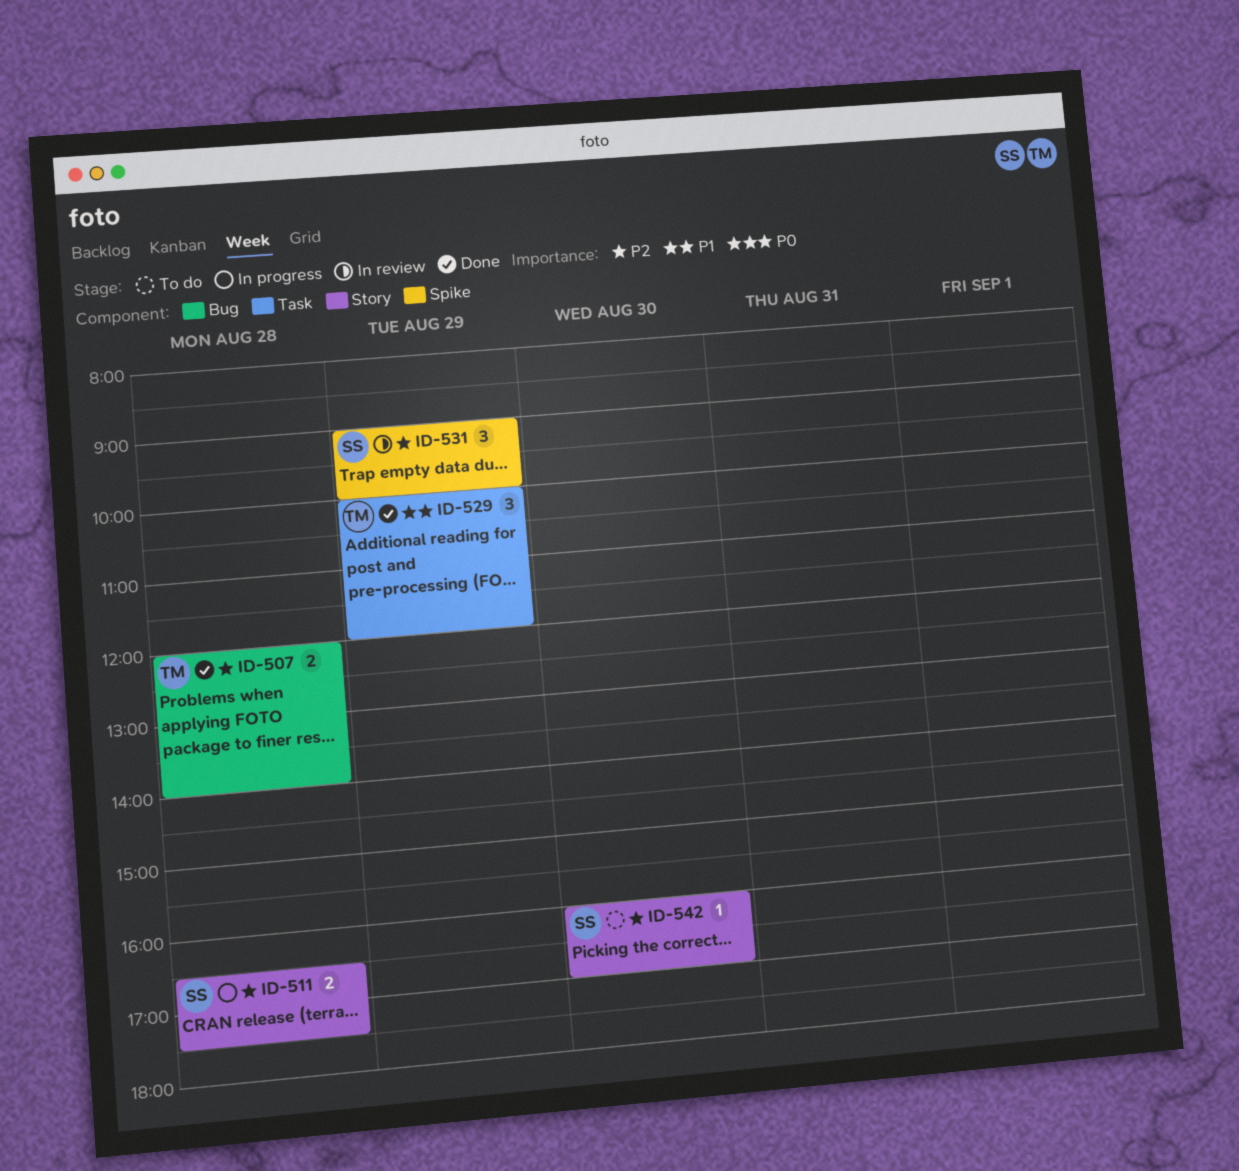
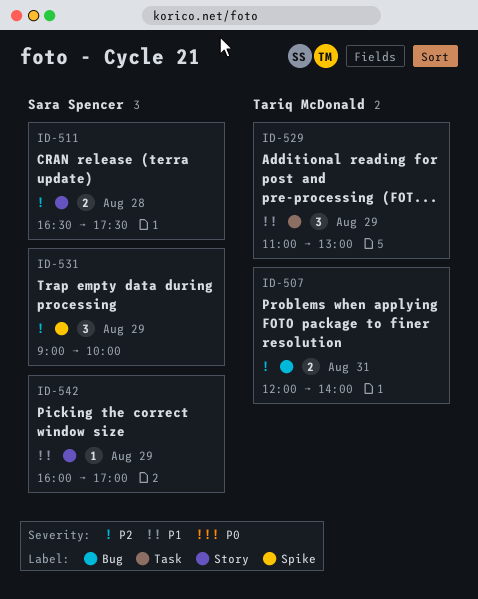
ID-507, day: Aug 28 -> Aug 31
ID-529, begins: 10:00 -> 11:00
ID-529, ends: 12:00 -> 13:00
ID-542, priority: P2 -> P1
ID-542, day: Aug 30 -> Aug 29

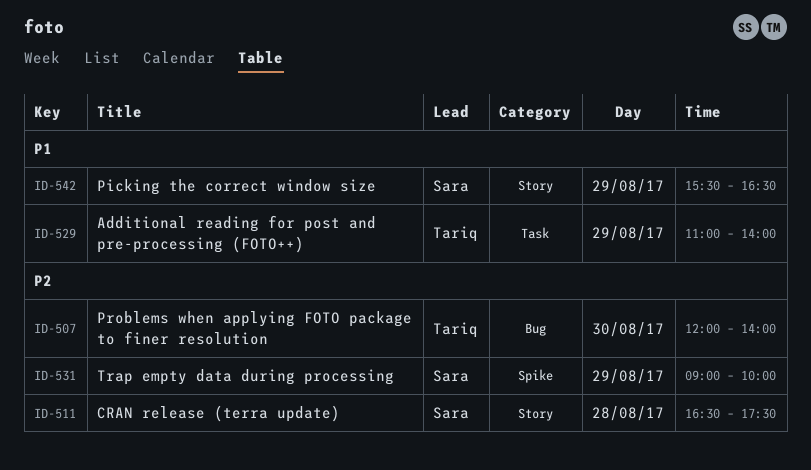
ID-507, day: Aug 31 -> Aug 30
ID-529, ends: 13:00 -> 14:00
ID-542, begins: 16:00 -> 15:30
ID-542, ends: 17:00 -> 16:30

